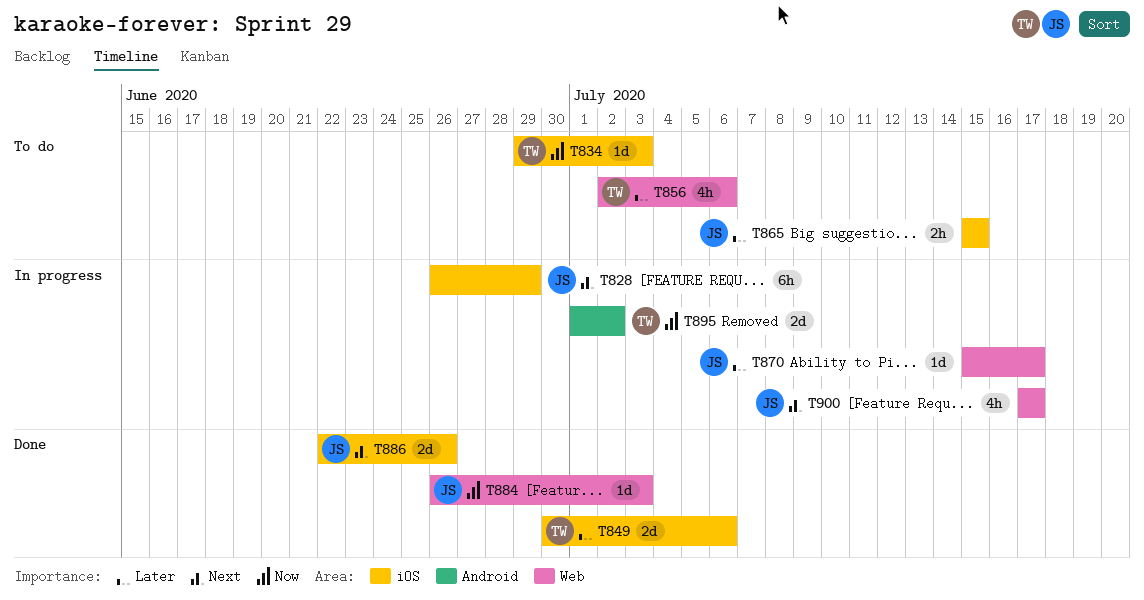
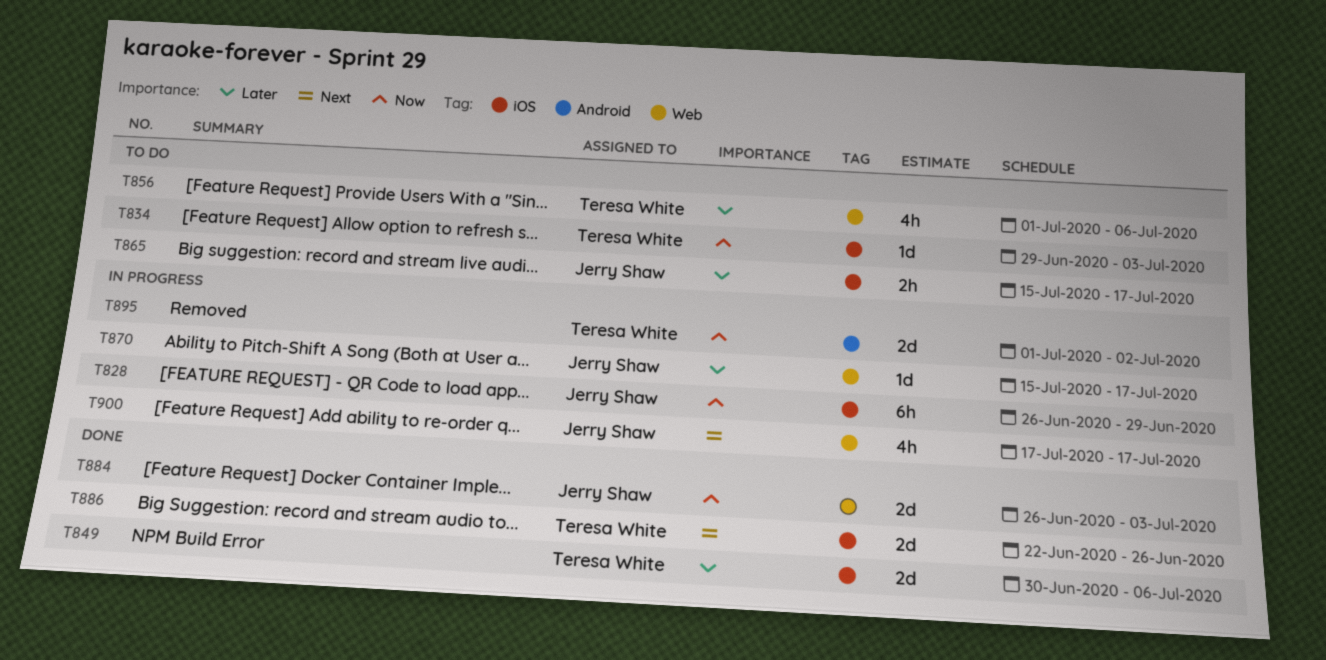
T828, priority: Next -> Now
T856, start: Jul 2 -> Jul 1
T865, due: Jul 15 -> Jul 17
T884, estimate: 1d -> 2d
T886, owner: Jerry Shaw -> Teresa White

